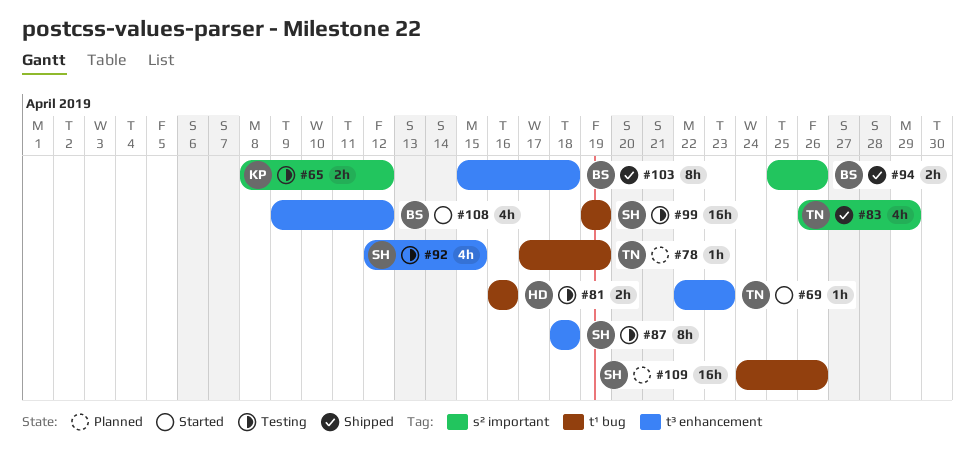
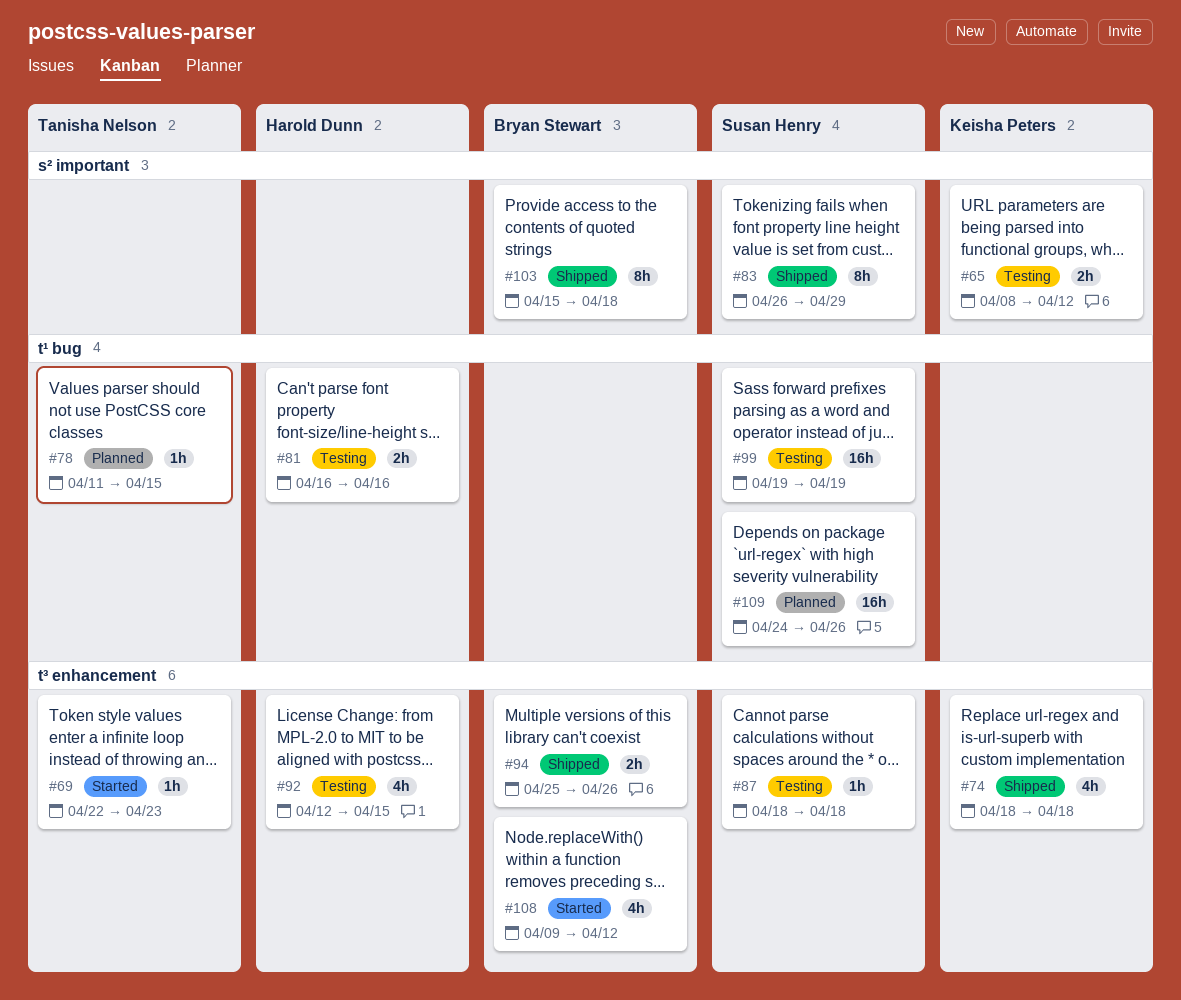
#74: none -> present
#78, start: Apr 17 -> Apr 11
#78, due: Apr 19 -> Apr 15
#83, owner: Tanisha Nelson -> Susan Henry
#83, estimate: 4h -> 8h
#87, estimate: 8h -> 1h
#92, owner: Susan Henry -> Harold Dunn
#94, label: s² important -> t³ enhancement
#103, label: t³ enhancement -> s² important

